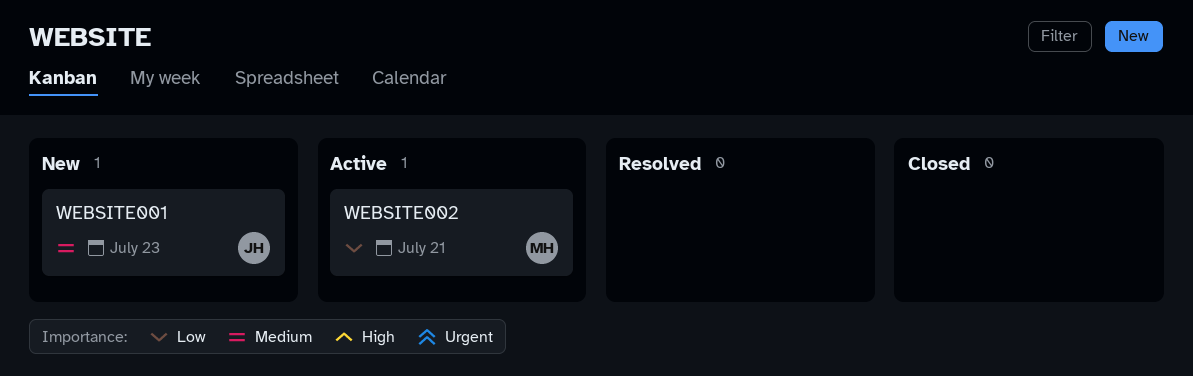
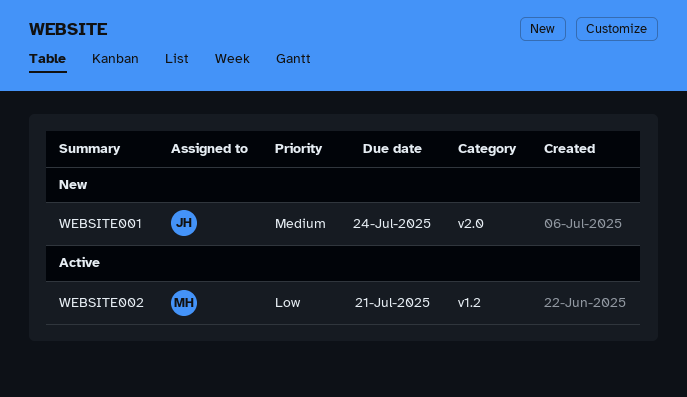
WEBSITE001, due: Jul 23 -> Jul 24

